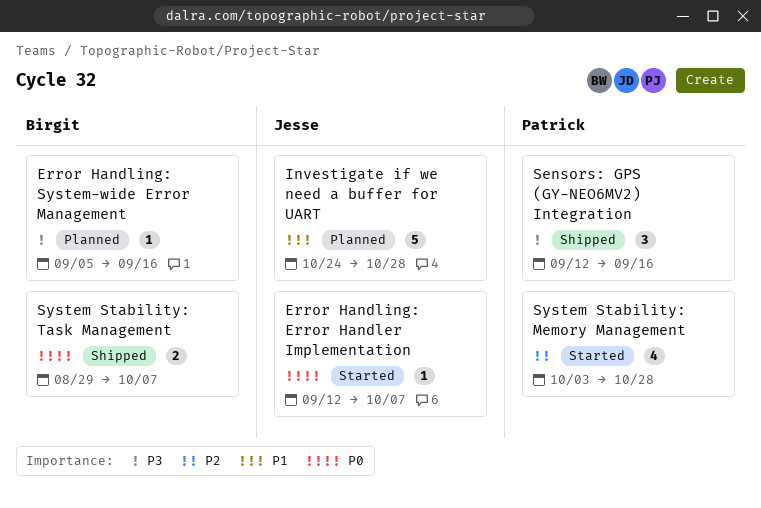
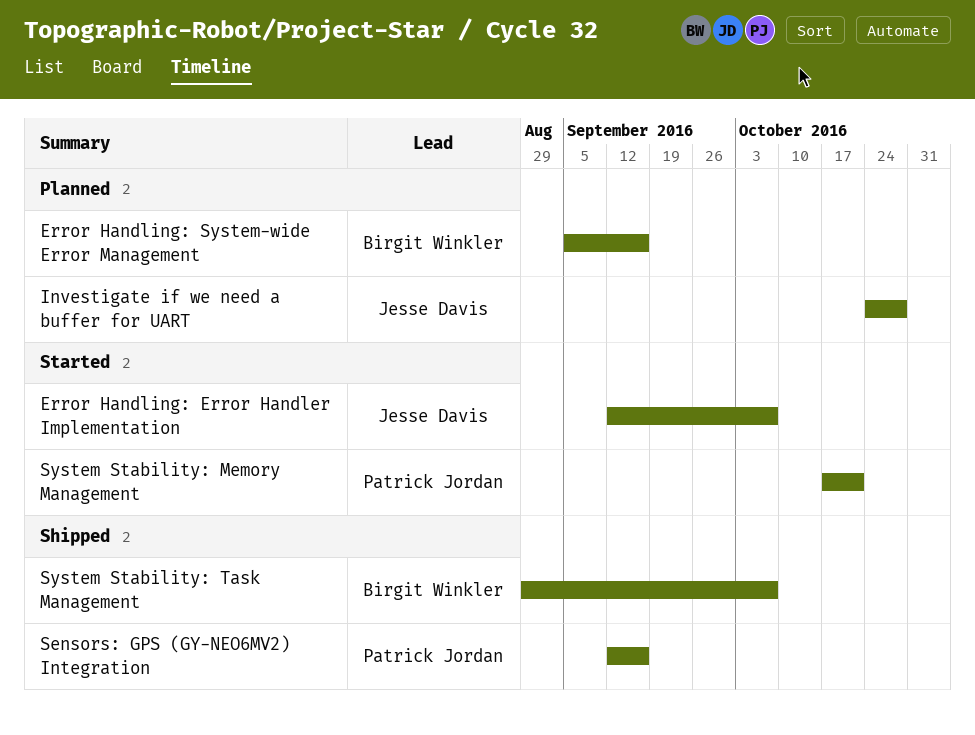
System Stability: Memory Management, start: Oct 3 -> Oct 17
System Stability: Memory Management, due: Oct 28 -> Oct 21

